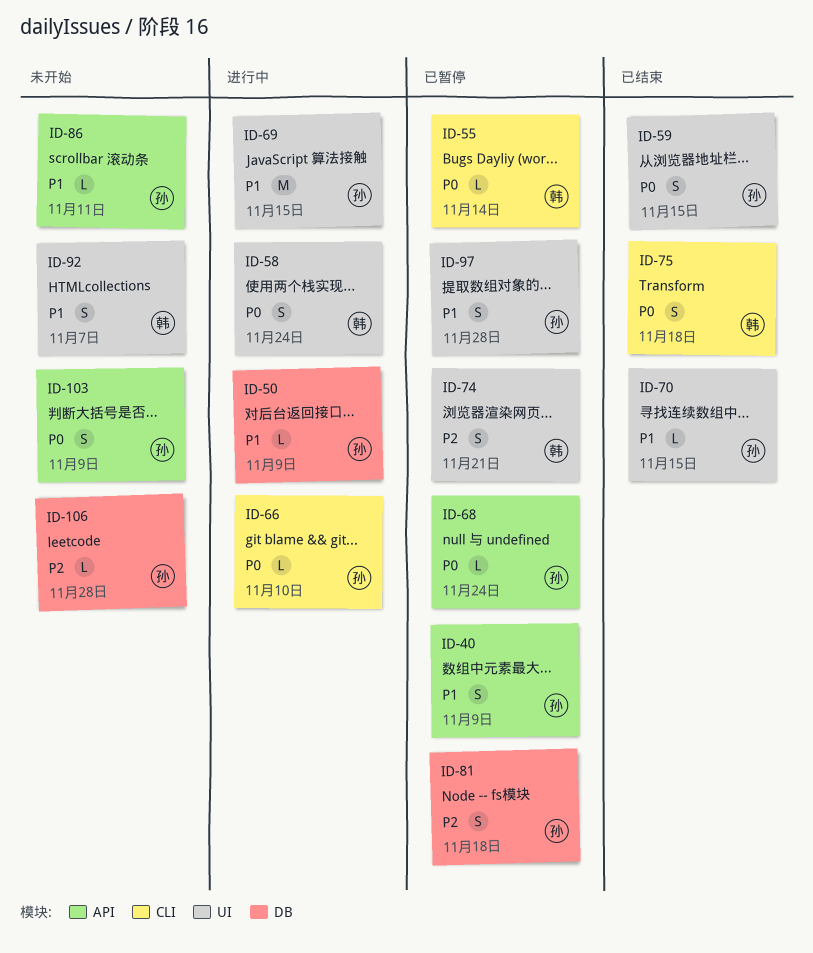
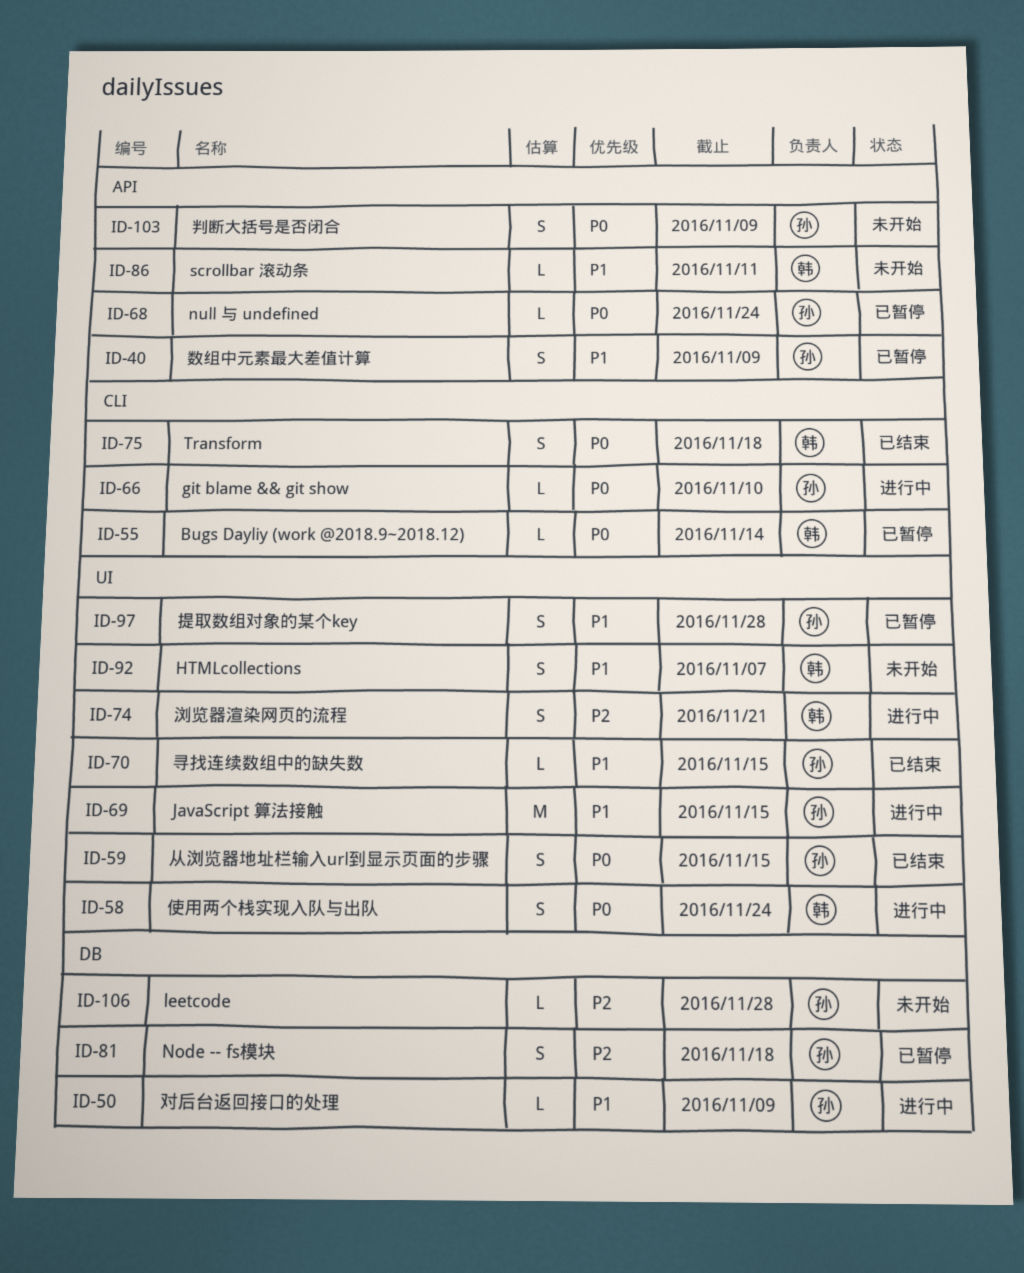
ID-74, status: 已暂停 -> 进行中
ID-86, owner: 孙 -> 韩

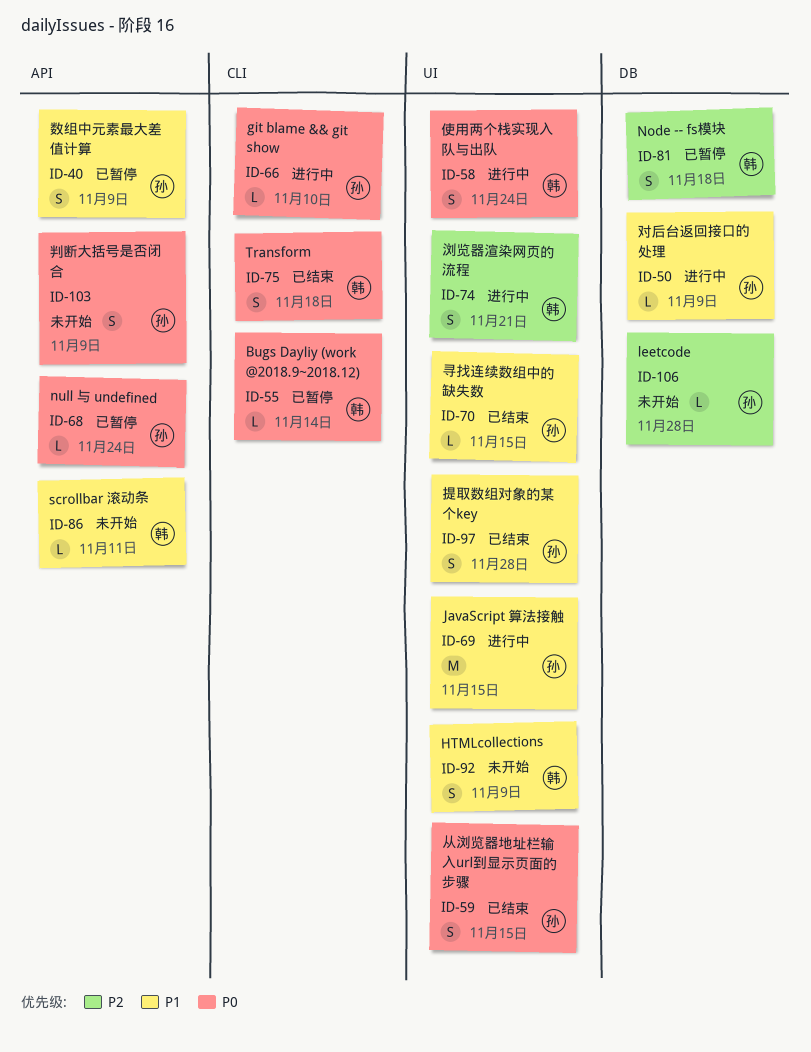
ID-81, owner: 孙 -> 韩
ID-92, due: Nov 7 -> Nov 9
ID-97, status: 已暂停 -> 已结束

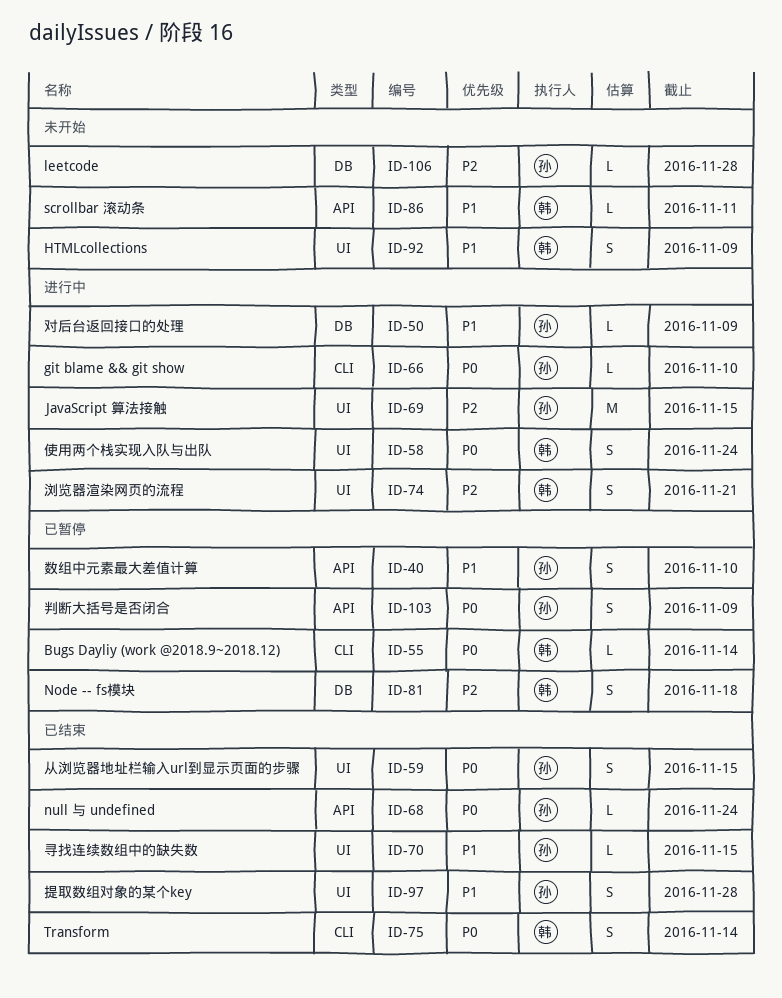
ID-40, due: Nov 9 -> Nov 10
ID-68, status: 已暂停 -> 已结束
ID-69, priority: P1 -> P2
ID-75, due: Nov 18 -> Nov 14
ID-103, status: 未开始 -> 已暂停

